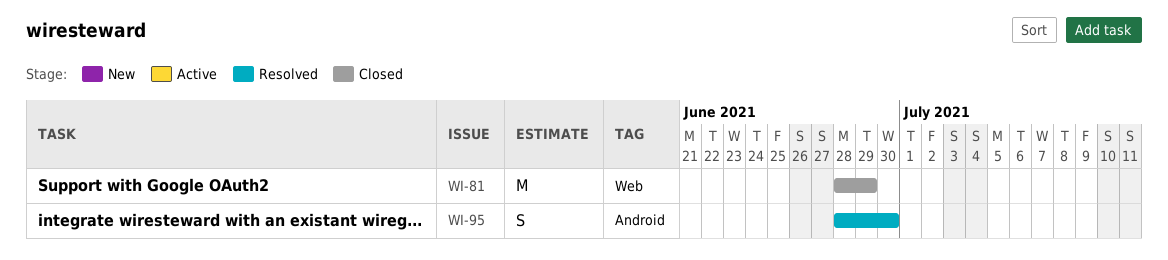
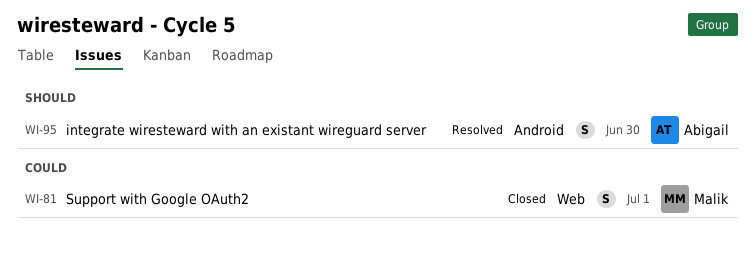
WI-81, estimate: M -> S
WI-81, due: Jun 29 -> Jul 1

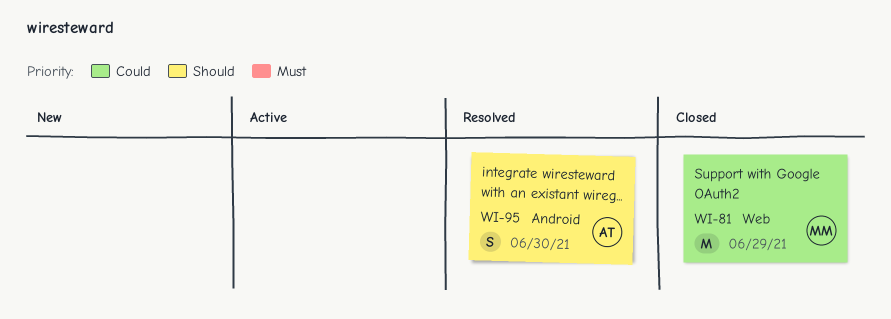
WI-81, estimate: S -> M
WI-81, due: Jul 1 -> Jun 29

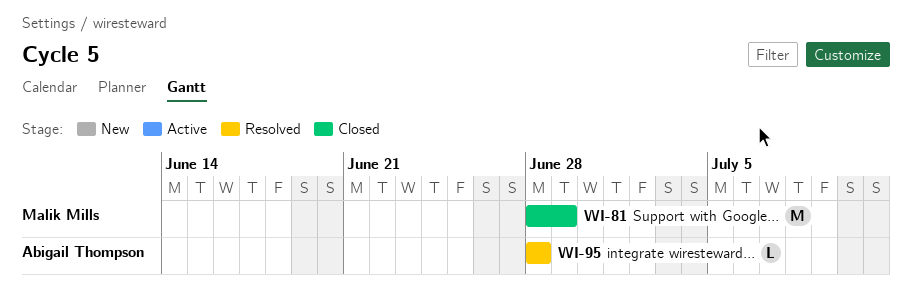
WI-95, estimate: S -> L
WI-95, due: Jun 30 -> Jun 28

